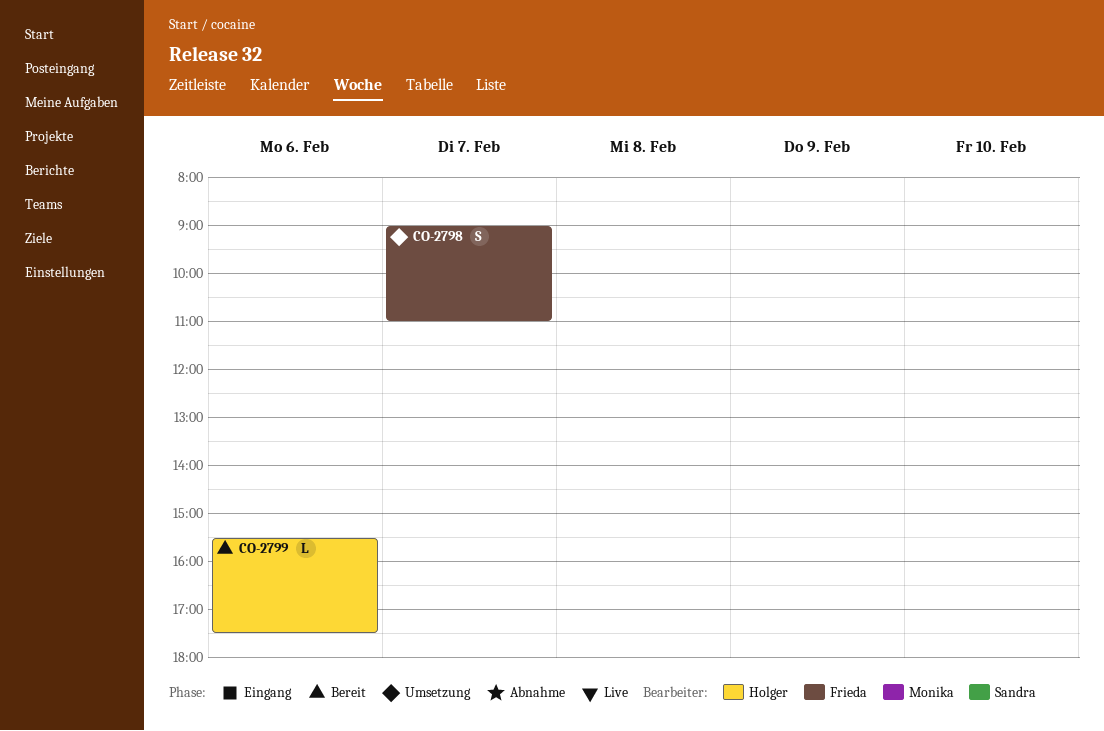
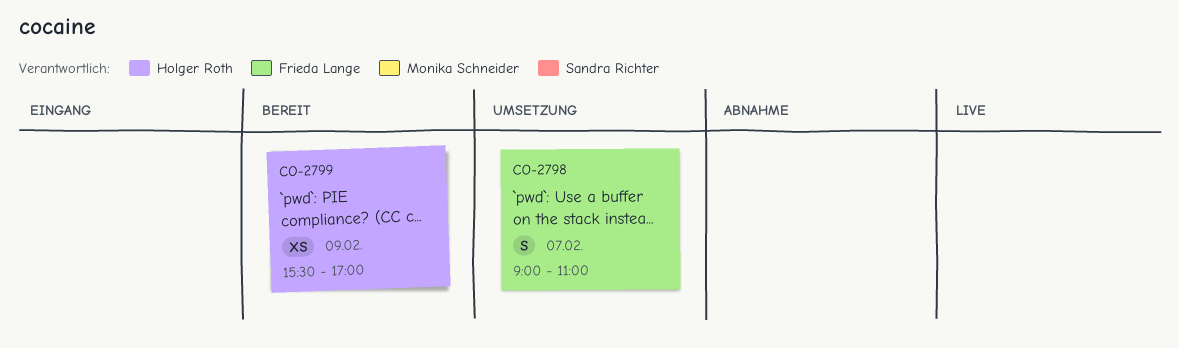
CO-2799, estimate: L -> XS
CO-2799, day: Feb 6 -> Feb 9
CO-2799, ends: 17:30 -> 17:00

